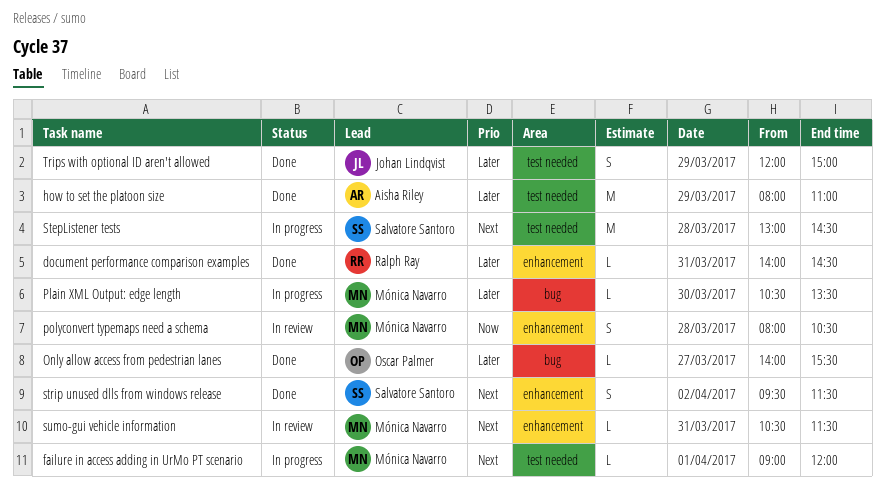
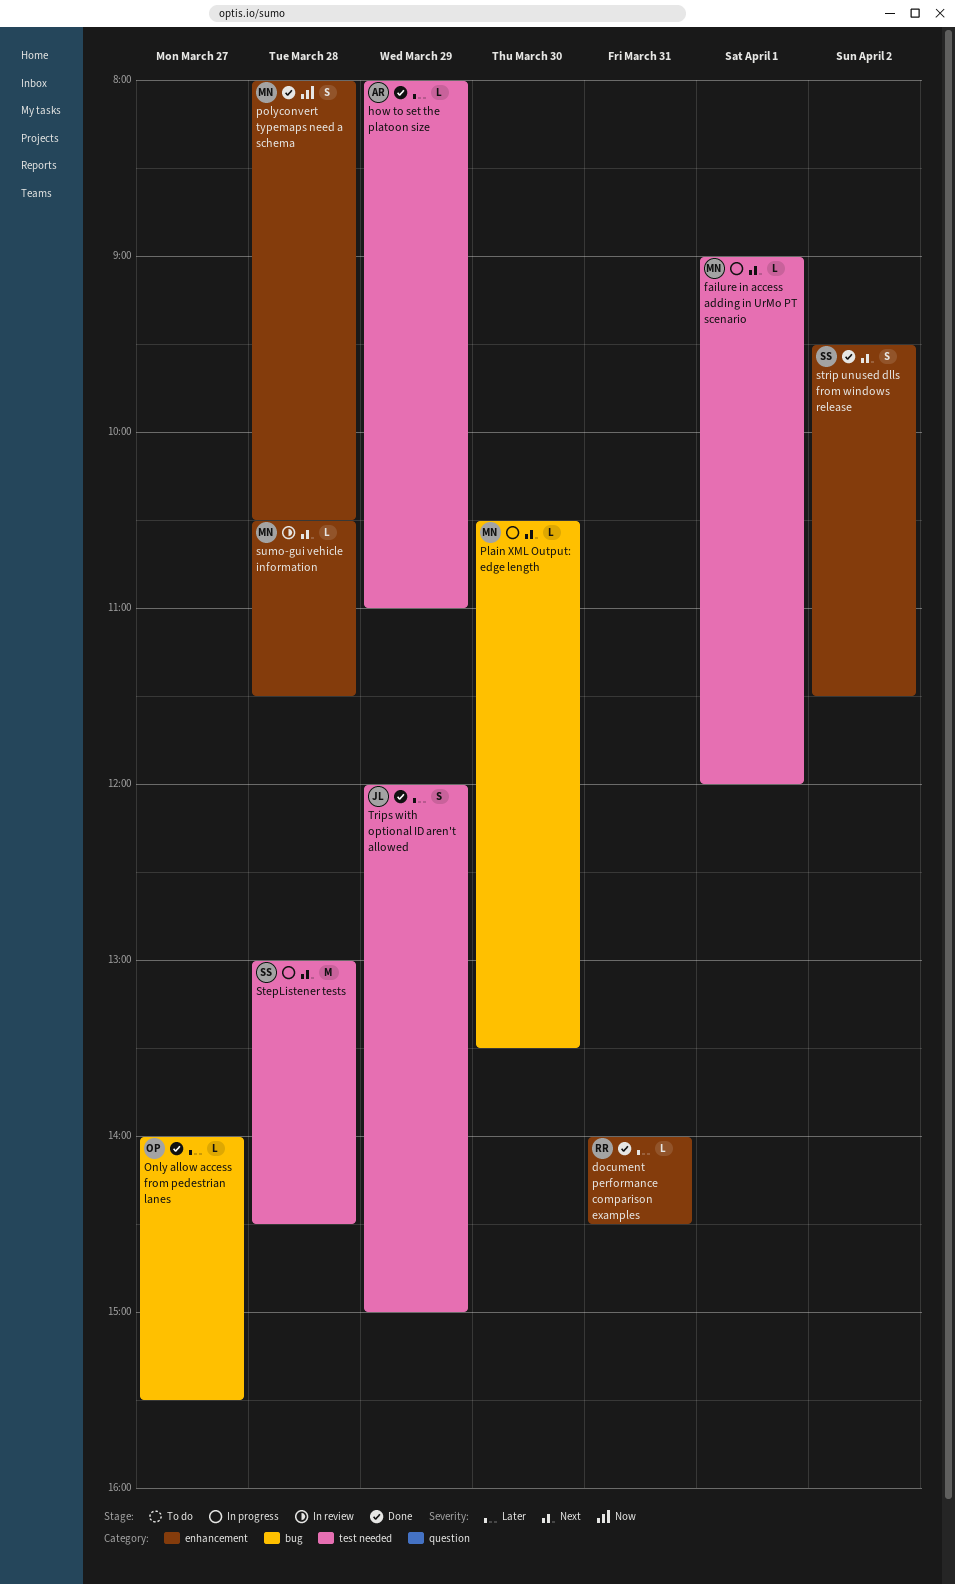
how to set the platoon size, estimate: M -> L
Plain XML Output: edge length, priority: Later -> Next
polyconvert typemaps need a schema, status: In review -> Done
sumo-gui vehicle information, day: Mar 31 -> Mar 28

